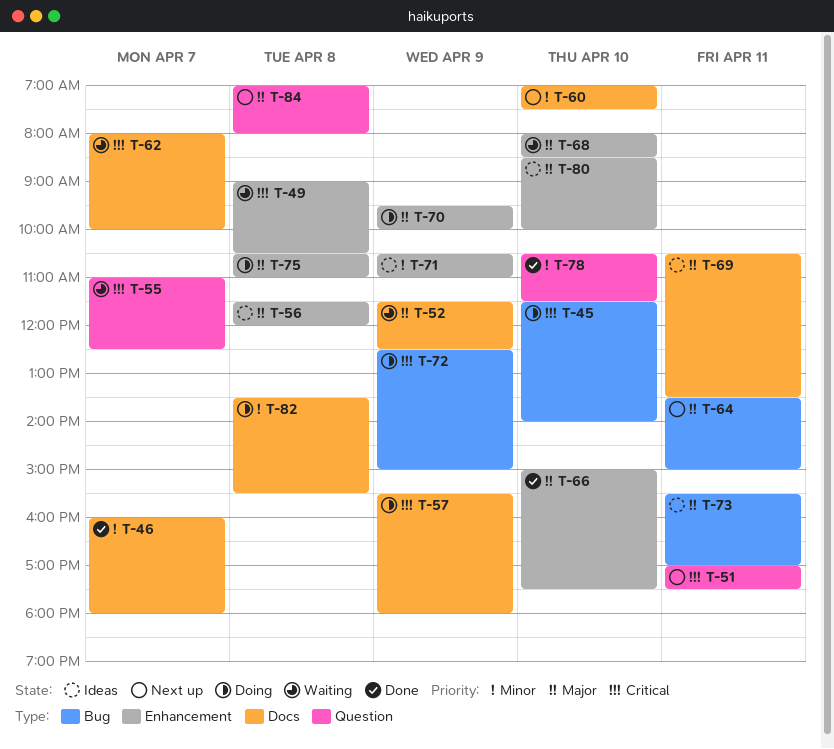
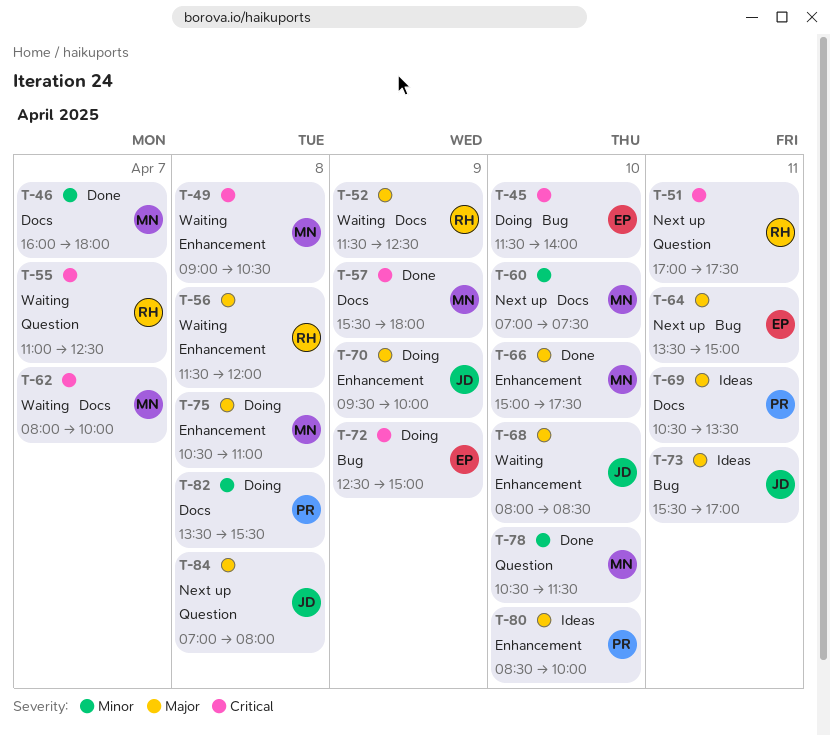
T-56, status: Ideas -> Waiting
T-57, status: Doing -> Done
T-71: present -> none

